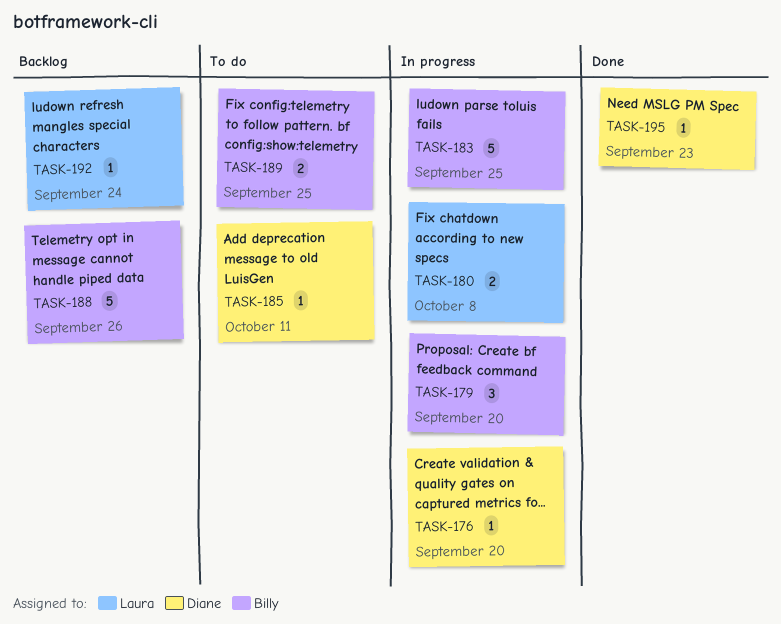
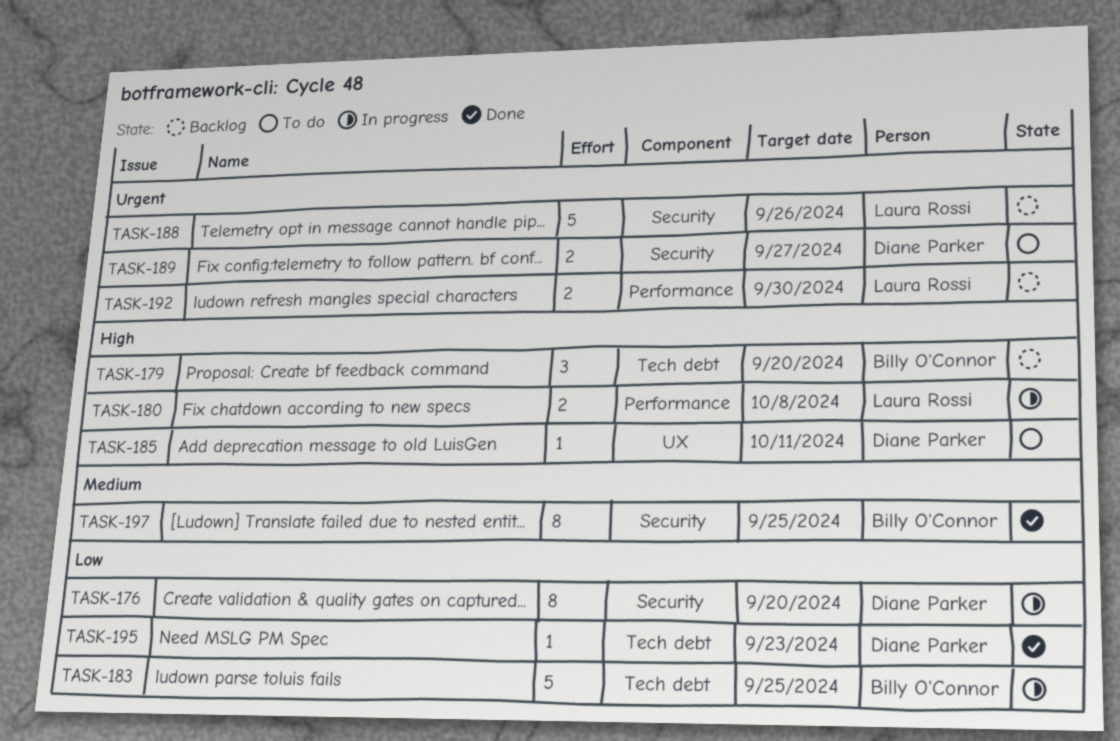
TASK-176, estimate: 1 -> 8
TASK-179, status: In progress -> Backlog
TASK-188, owner: Billy O'Connor -> Laura Rossi
TASK-189, owner: Billy O'Connor -> Diane Parker
TASK-189, due: Sep 25 -> Sep 27
TASK-192, estimate: 1 -> 2
TASK-192, due: Sep 24 -> Sep 30
TASK-197: none -> present

